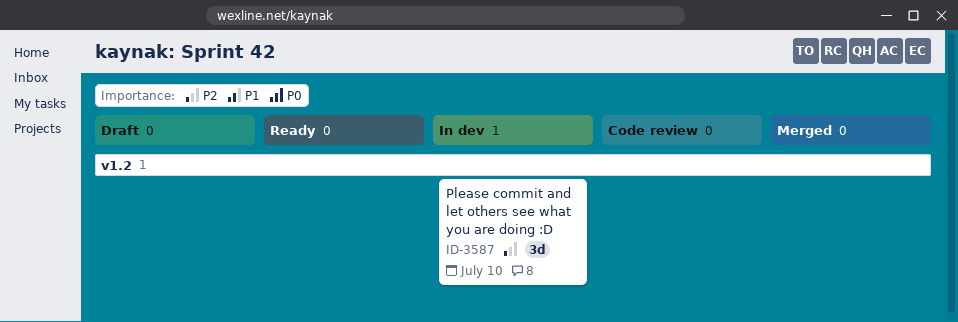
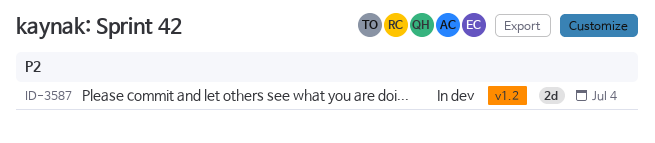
ID-3587, estimate: 3d -> 2d
ID-3587, due: Jul 10 -> Jul 4

